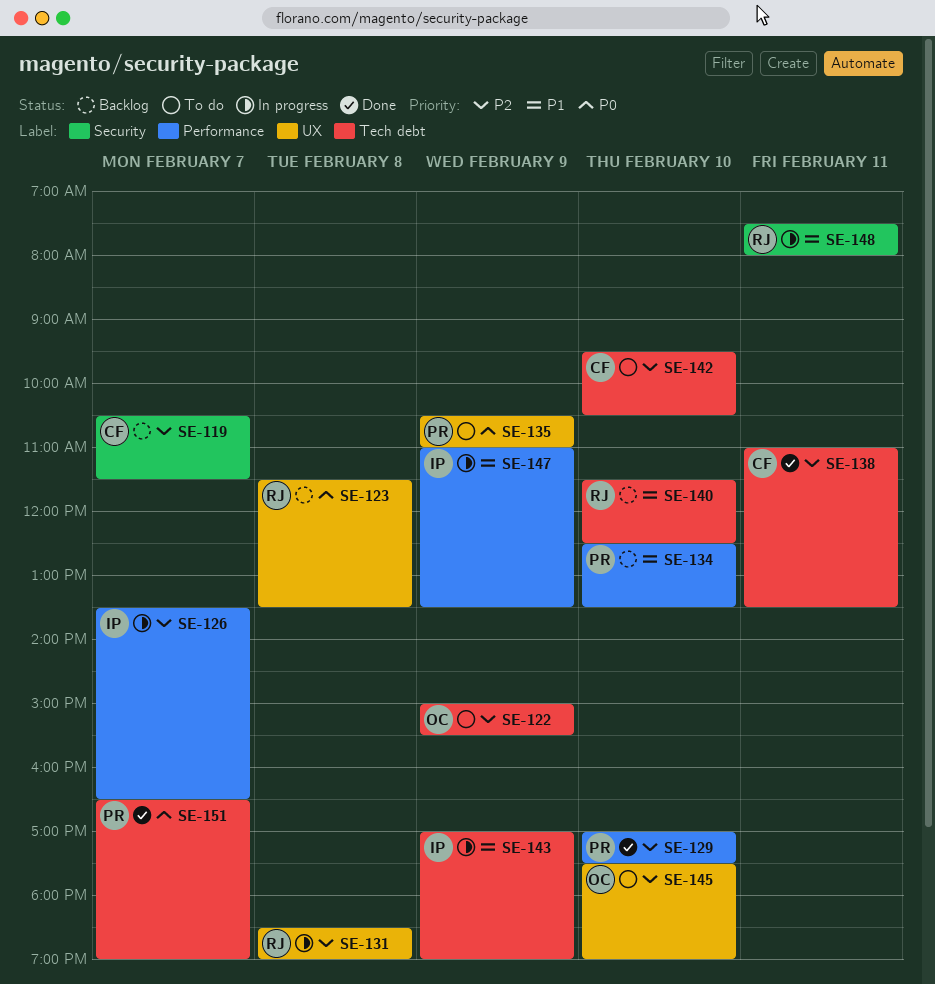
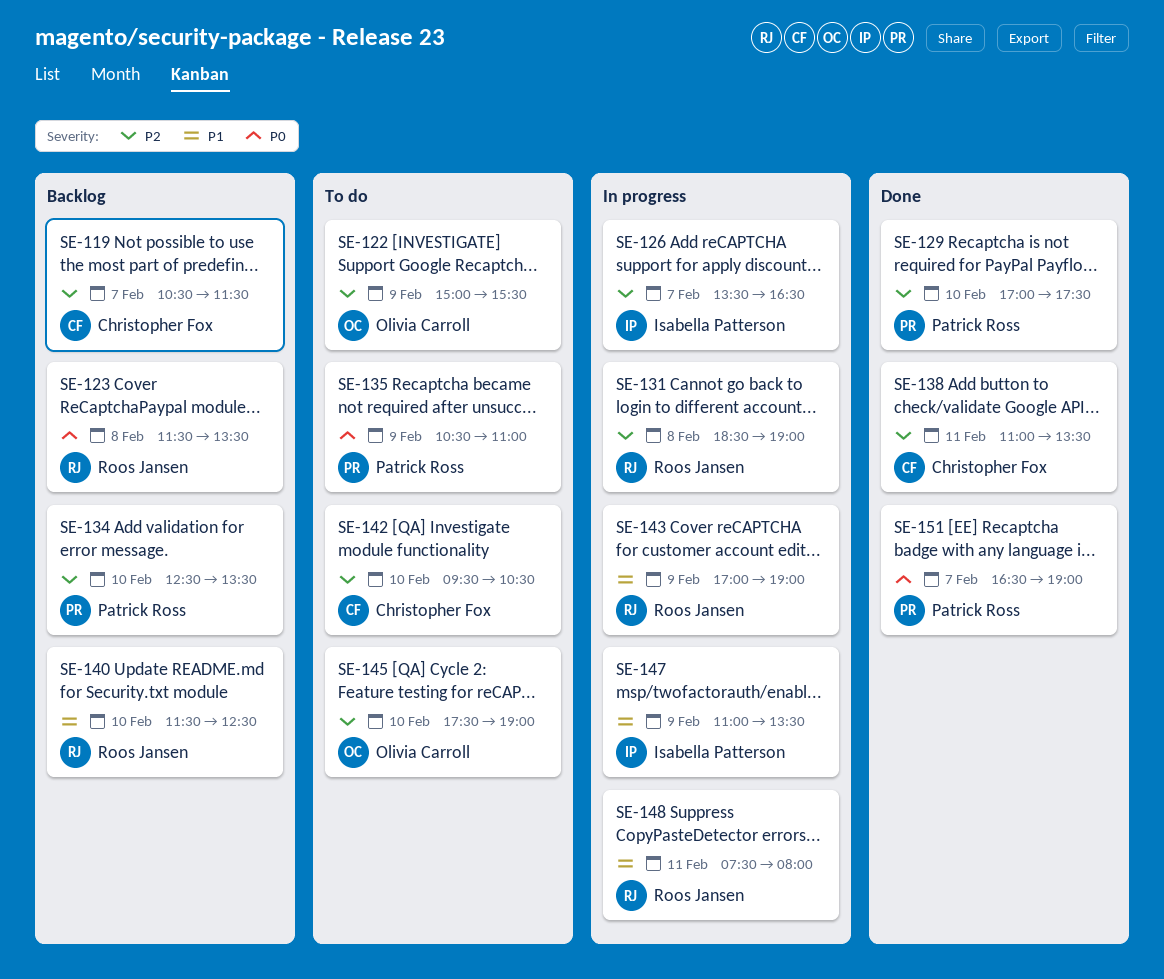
SE-134, priority: P1 -> P2
SE-143, owner: Isabella Patterson -> Roos Jansen

